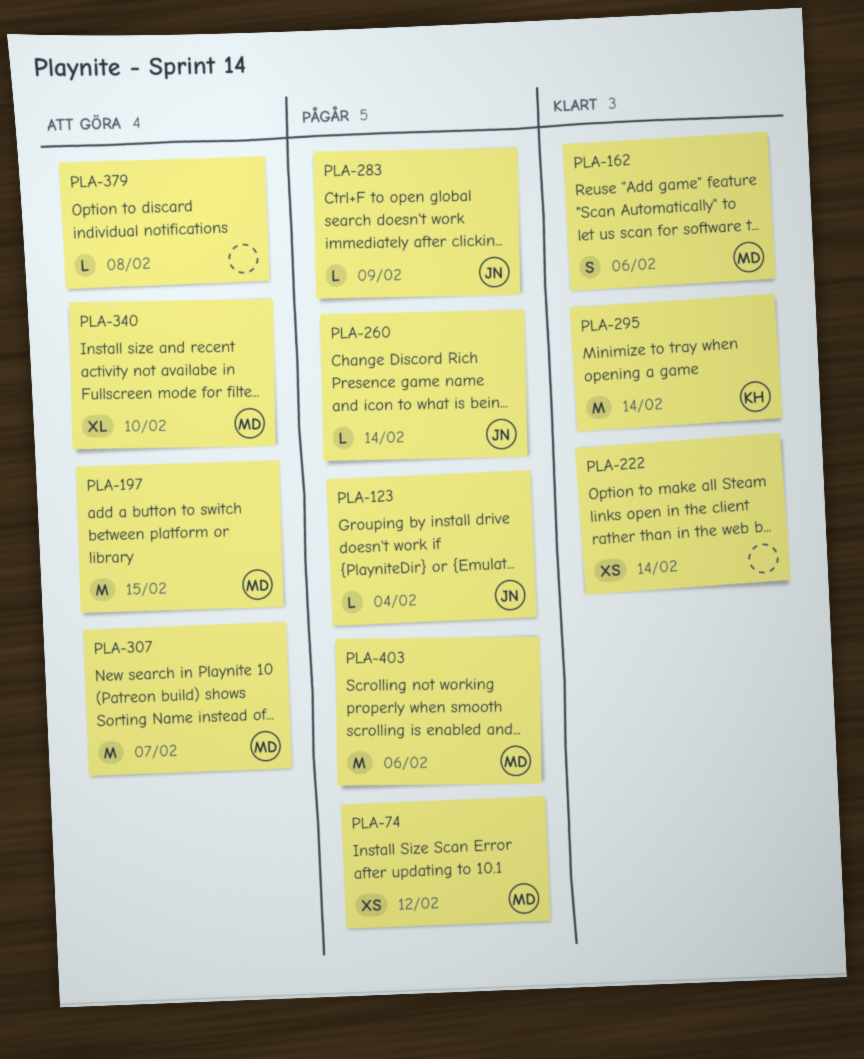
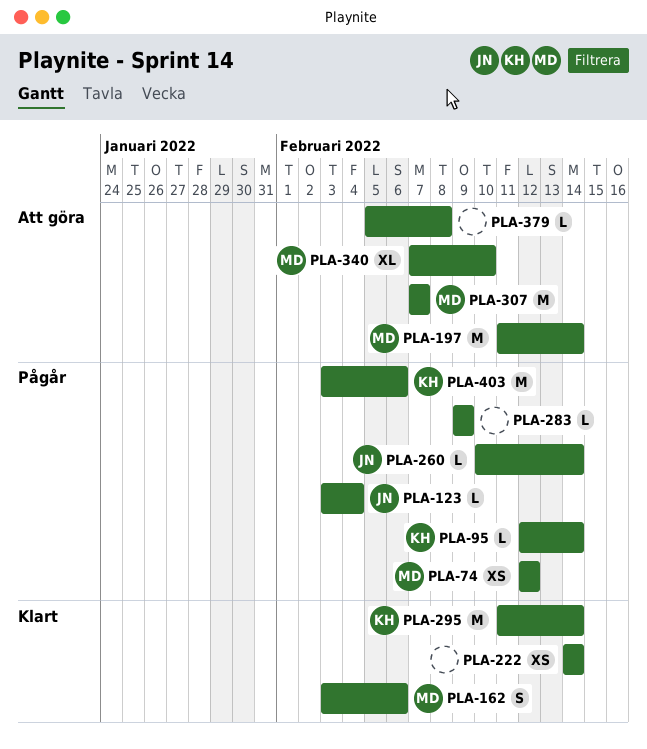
PLA-95: none -> present
PLA-197, due: Feb 15 -> Feb 14
PLA-283, owner: JN -> none
PLA-403, owner: MD -> KH

